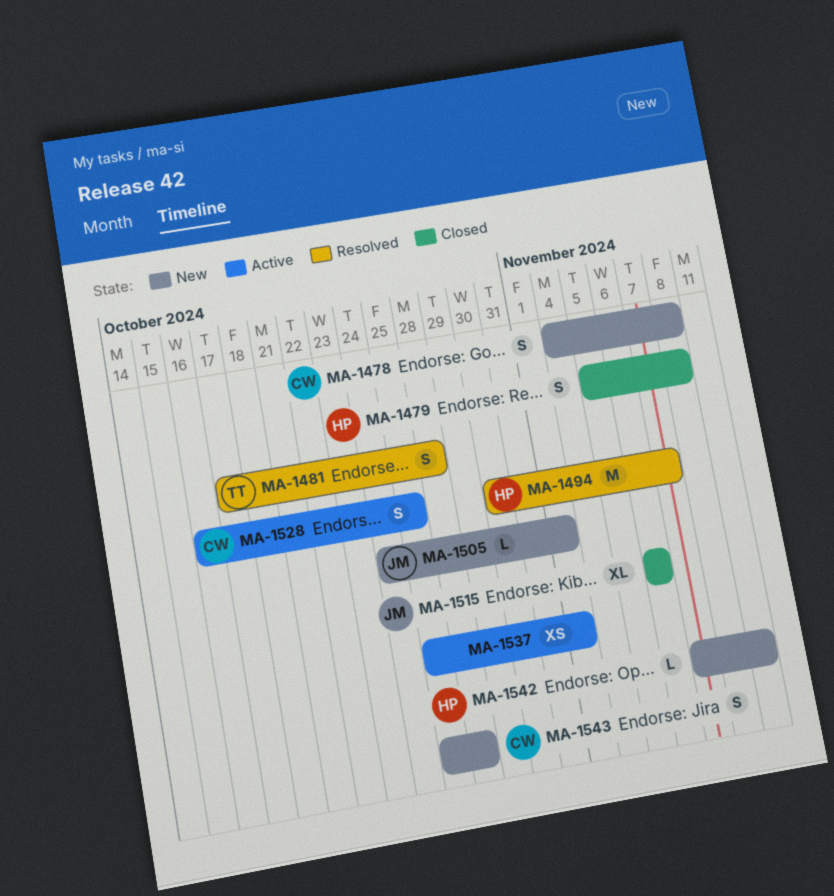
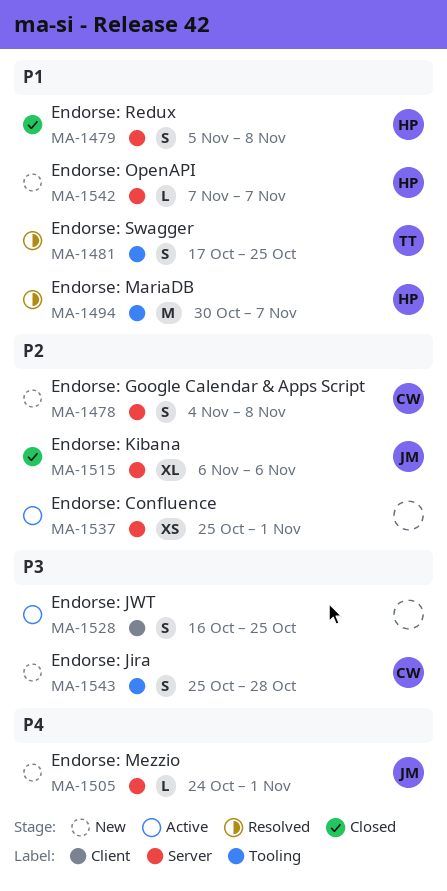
MA-1481, due: Oct 28 -> Oct 25
MA-1528, owner: CW -> none
MA-1542, due: Nov 11 -> Nov 7

